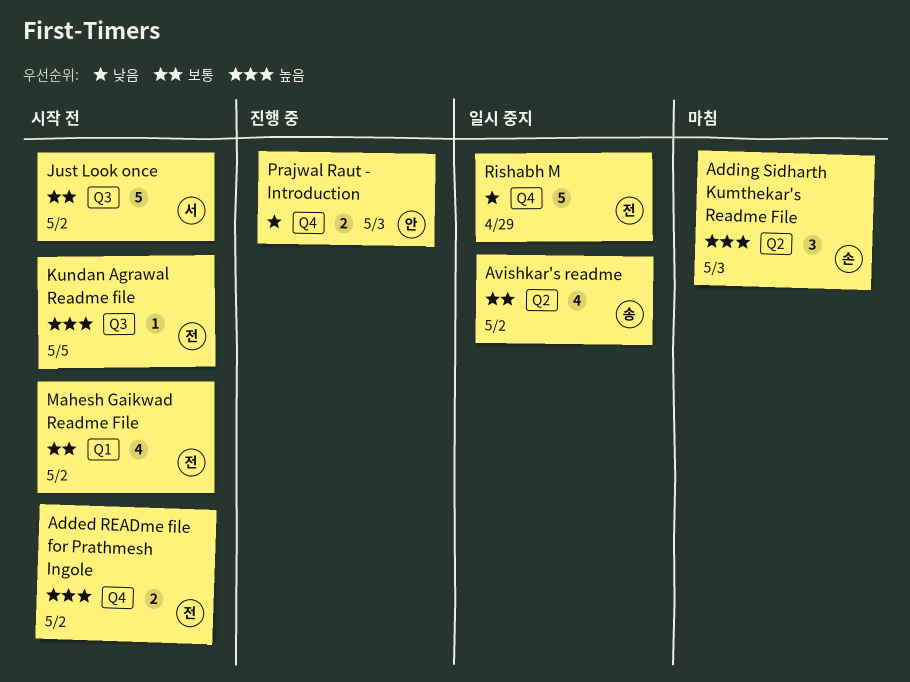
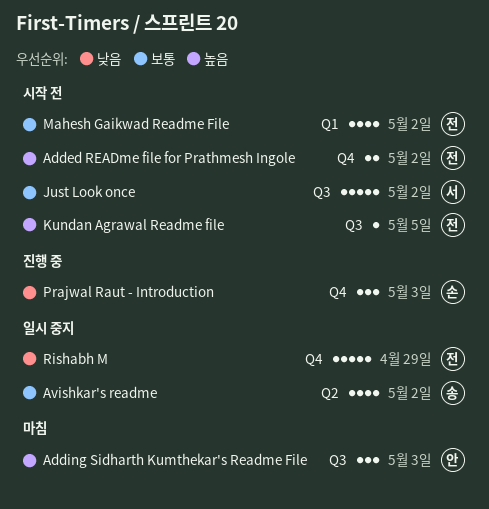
Adding Sidharth Kumthekar's Readme File, owner: 손 -> 안
Adding Sidharth Kumthekar's Readme File, label: Q2 -> Q3
Prajwal Raut - Introduction, owner: 안 -> 손
Prajwal Raut - Introduction, estimate: 2 -> 3

